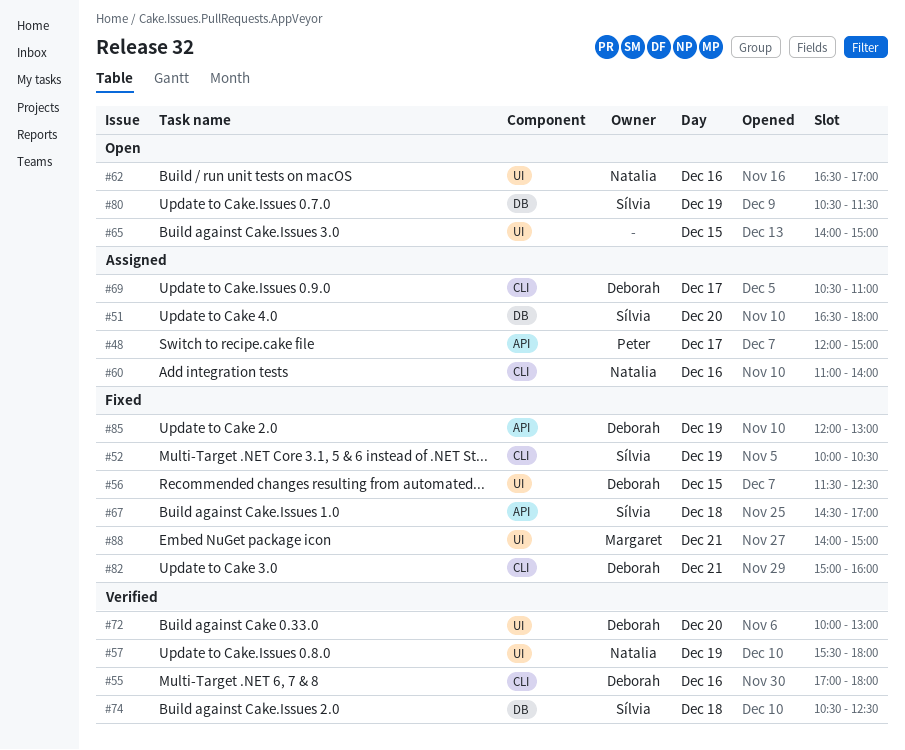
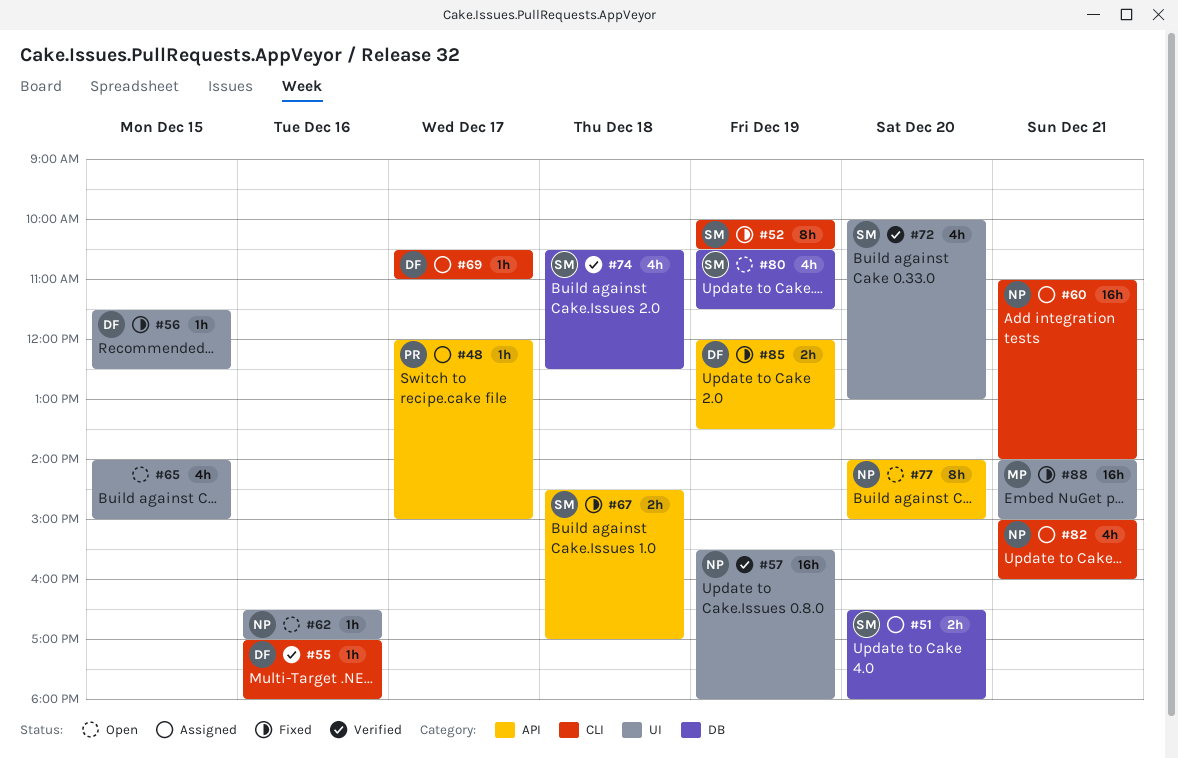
#60, day: Dec 16 -> Dec 21
#72, owner: Deborah -> Sílvia
#77: none -> present
#82, status: Fixed -> Assigned
#82, owner: Deborah -> Natalia
#85, ends: 13:00 -> 13:30

